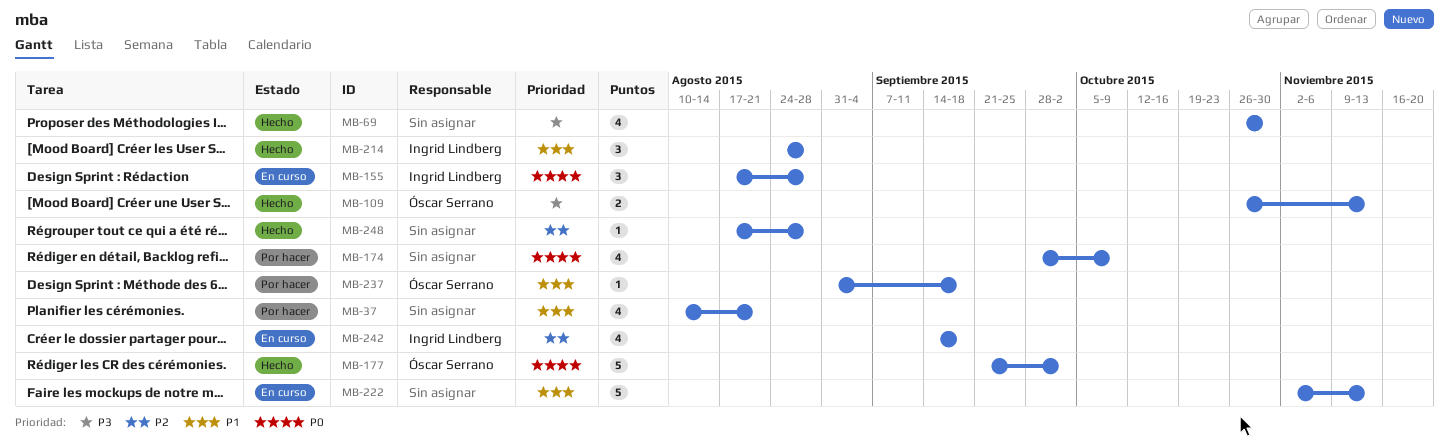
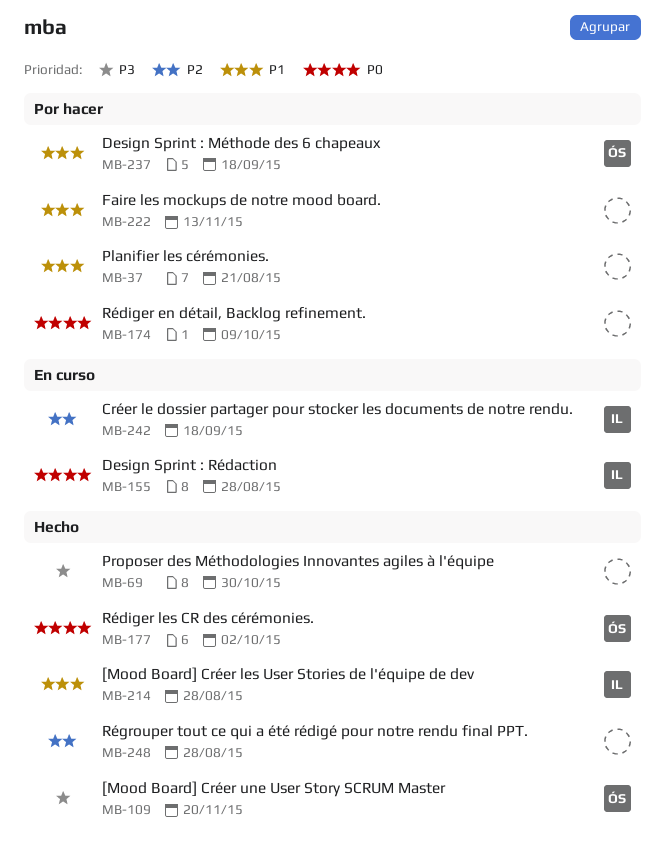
MB-109, due: Nov 13 -> Nov 20
MB-222, status: En curso -> Por hacer

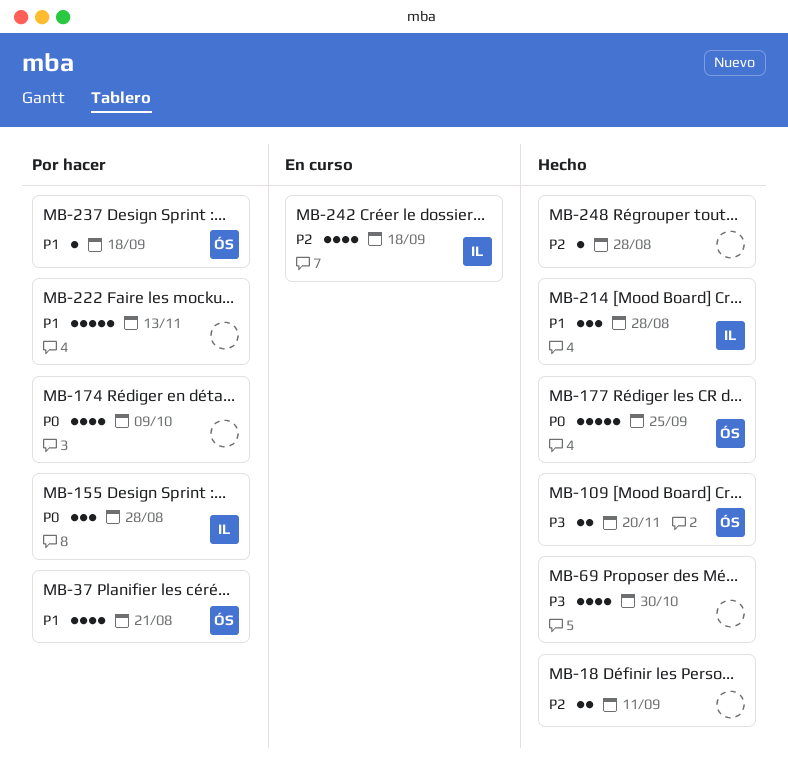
MB-18: none -> present
MB-37, owner: none -> ÓS
MB-155, status: En curso -> Por hacer
MB-177, due: Oct 2 -> Sep 25

